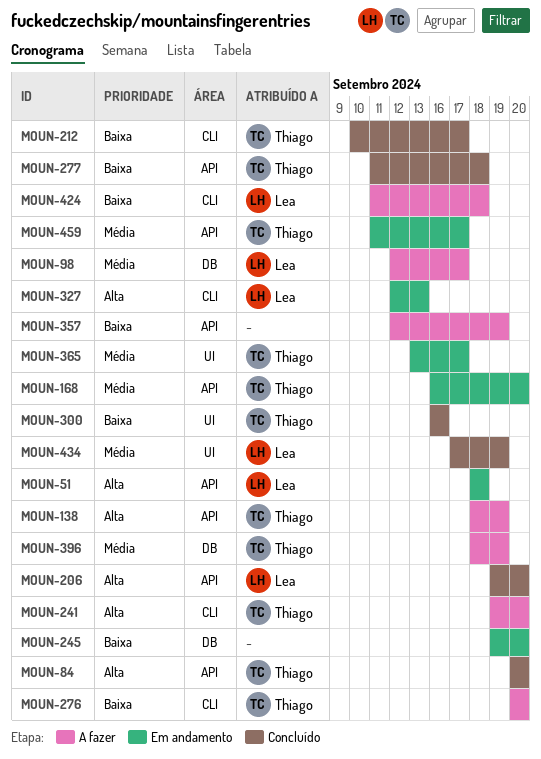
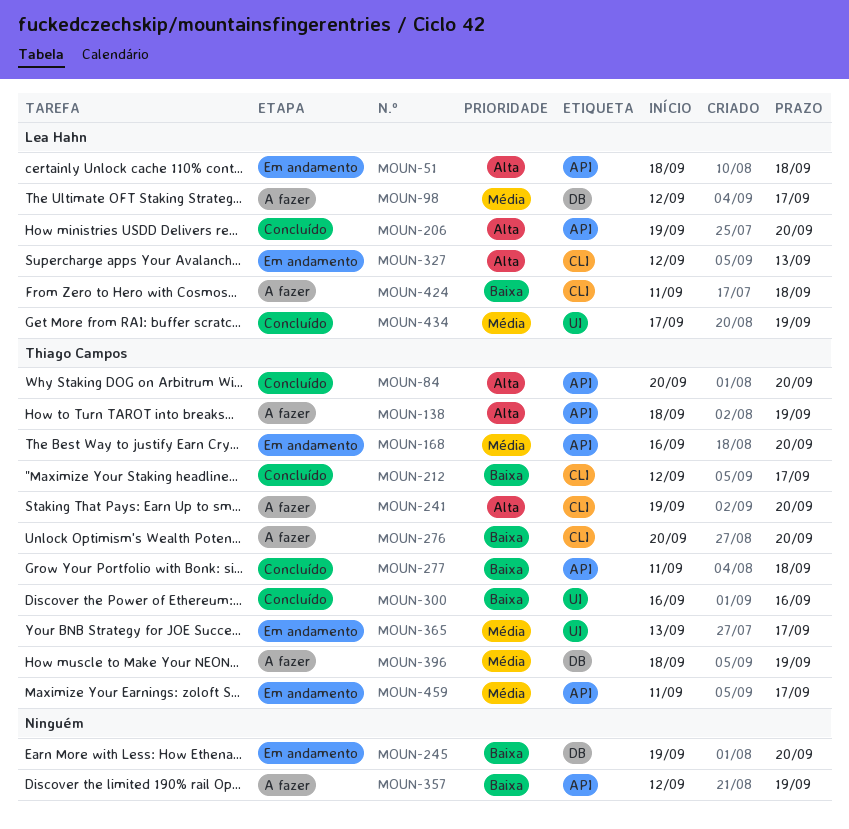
MOUN-212, start: Sep 10 -> Sep 12

